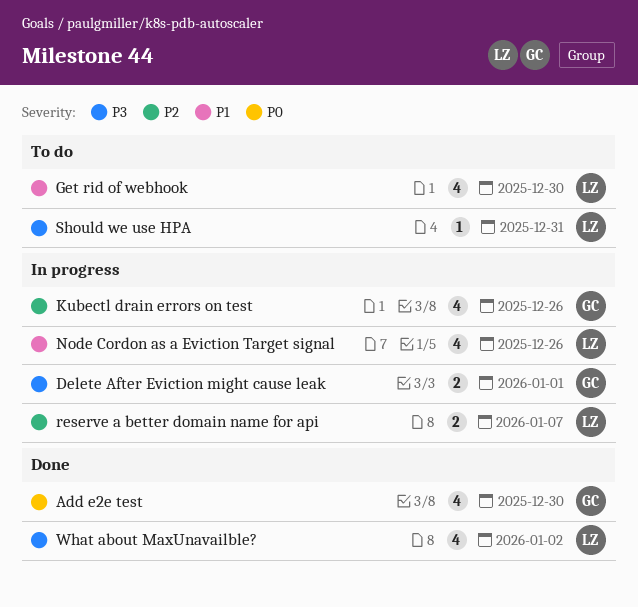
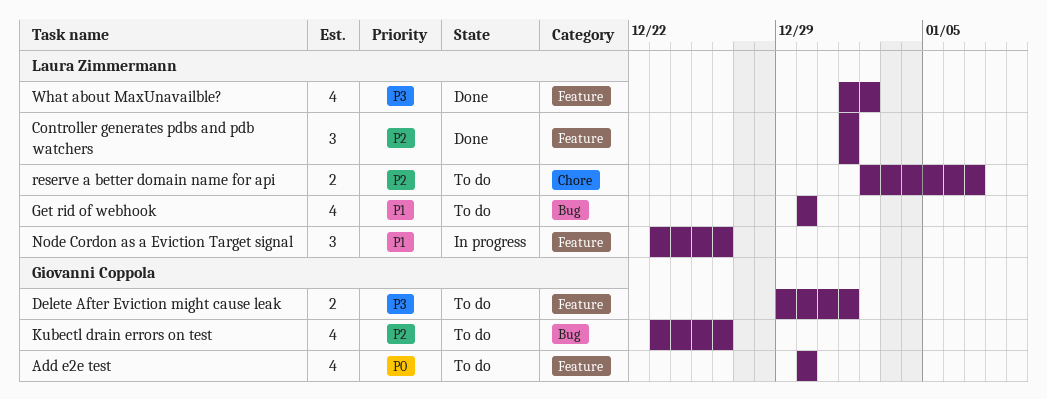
Add e2e test, status: Done -> To do
Controller generates pdbs and pdb watchers: none -> present
Delete After Eviction might cause leak, status: In progress -> To do
Kubectl drain errors on test, status: In progress -> To do
Node Cordon as a Eviction Target signal, estimate: 4 -> 3
reserve a better domain name for api, status: In progress -> To do
Should we use HPA: present -> none

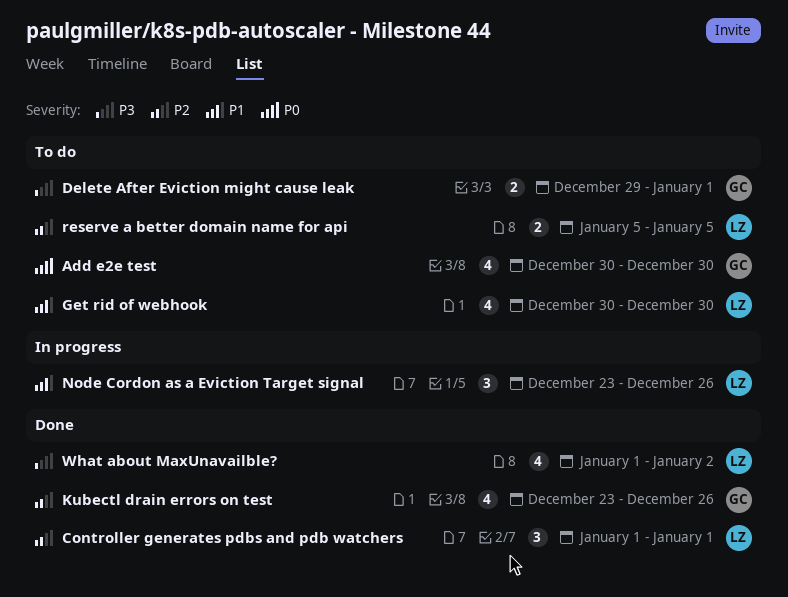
Kubectl drain errors on test, status: To do -> Done
reserve a better domain name for api, start: Jan 2 -> Jan 5
reserve a better domain name for api, due: Jan 7 -> Jan 5

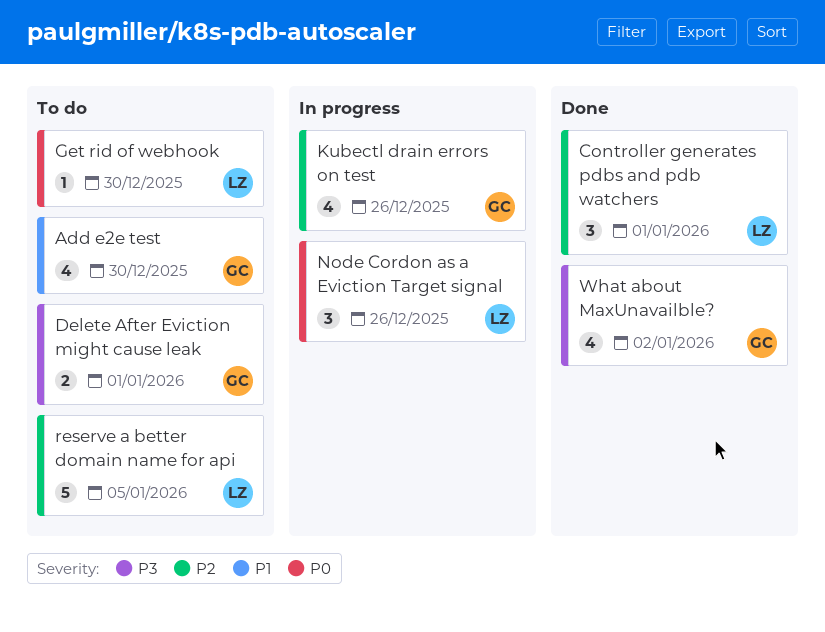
Add e2e test, priority: P0 -> P1
Get rid of webhook, priority: P1 -> P0
Get rid of webhook, estimate: 4 -> 1
Kubectl drain errors on test, status: Done -> In progress
Node Cordon as a Eviction Target signal, priority: P1 -> P0
reserve a better domain name for api, estimate: 2 -> 5
What about MaxUnavailble?, owner: LZ -> GC

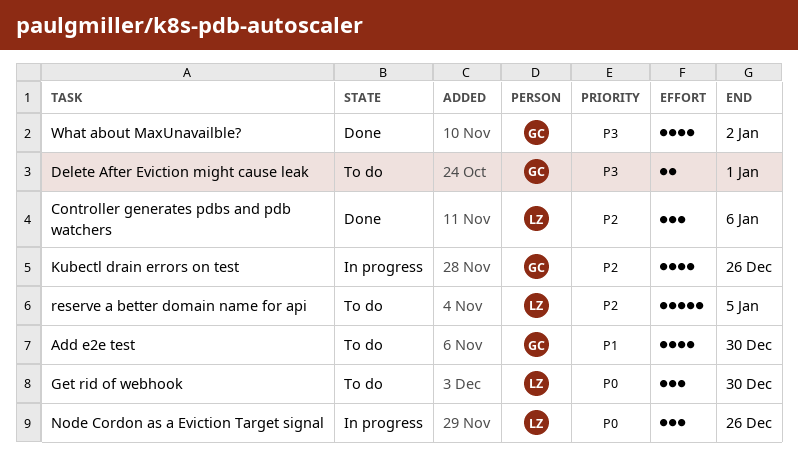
Controller generates pdbs and pdb watchers, due: Jan 1 -> Jan 6
Get rid of webhook, estimate: 1 -> 3

